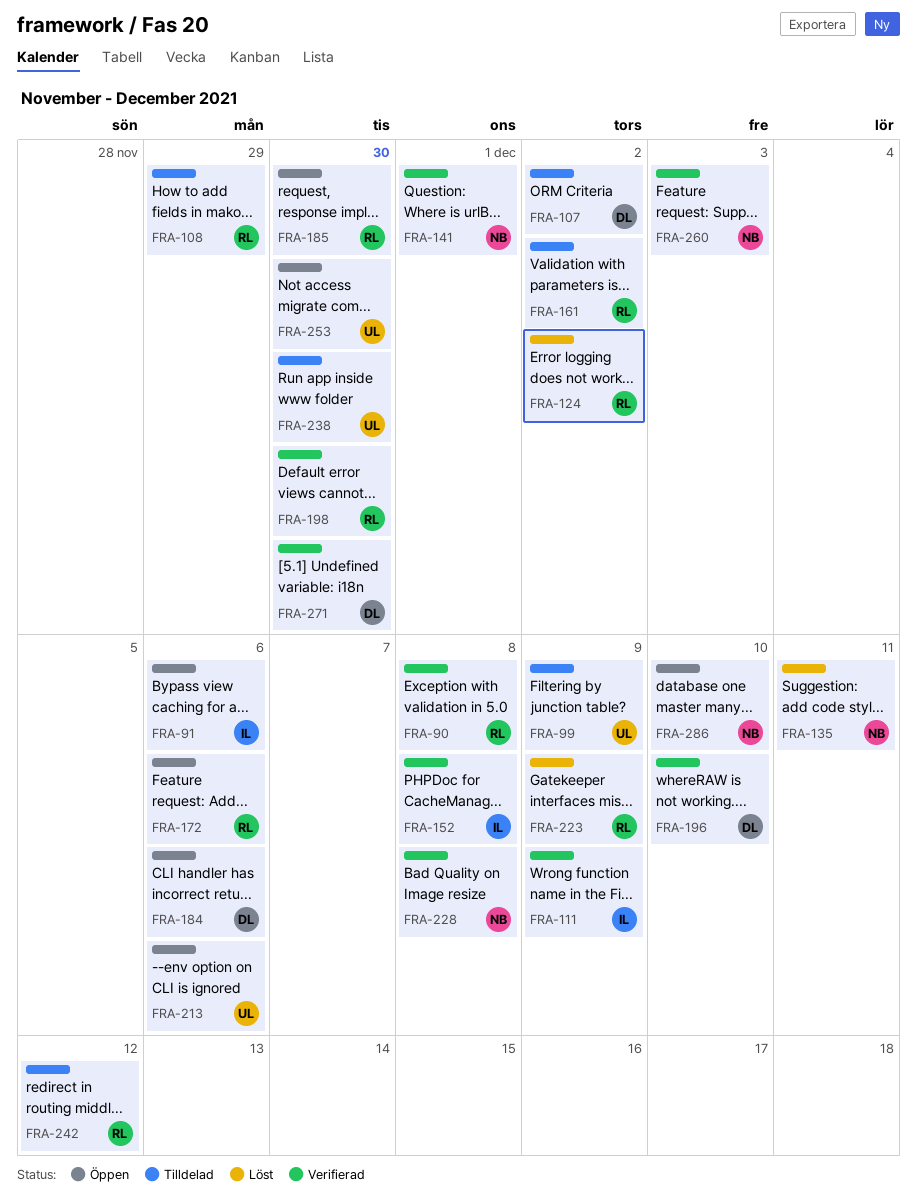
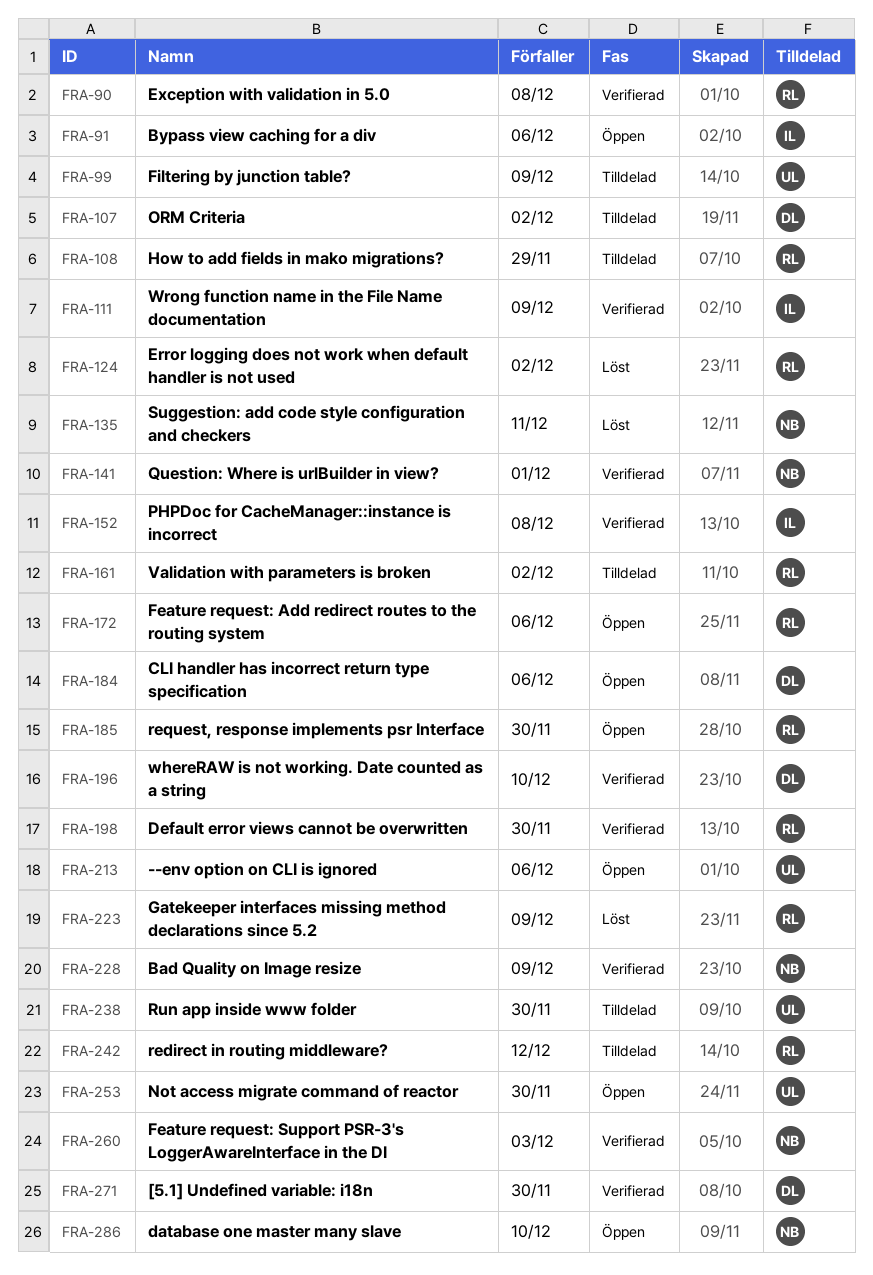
FRA-228, due: Dec 8 -> Dec 9

